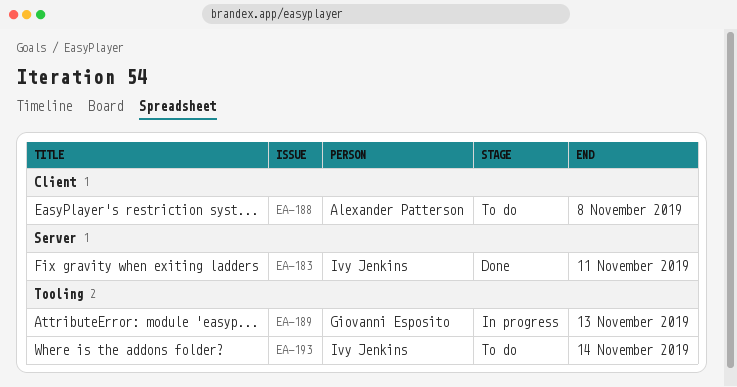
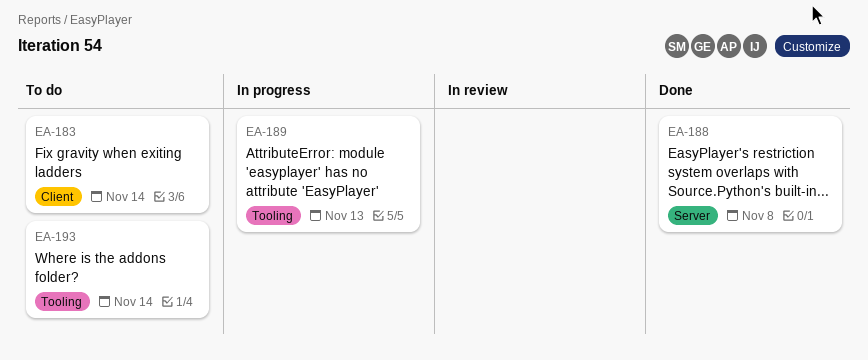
EA-183, status: Done -> To do
EA-183, label: Server -> Client
EA-183, due: Nov 11 -> Nov 14
EA-188, status: To do -> Done
EA-188, label: Client -> Server

